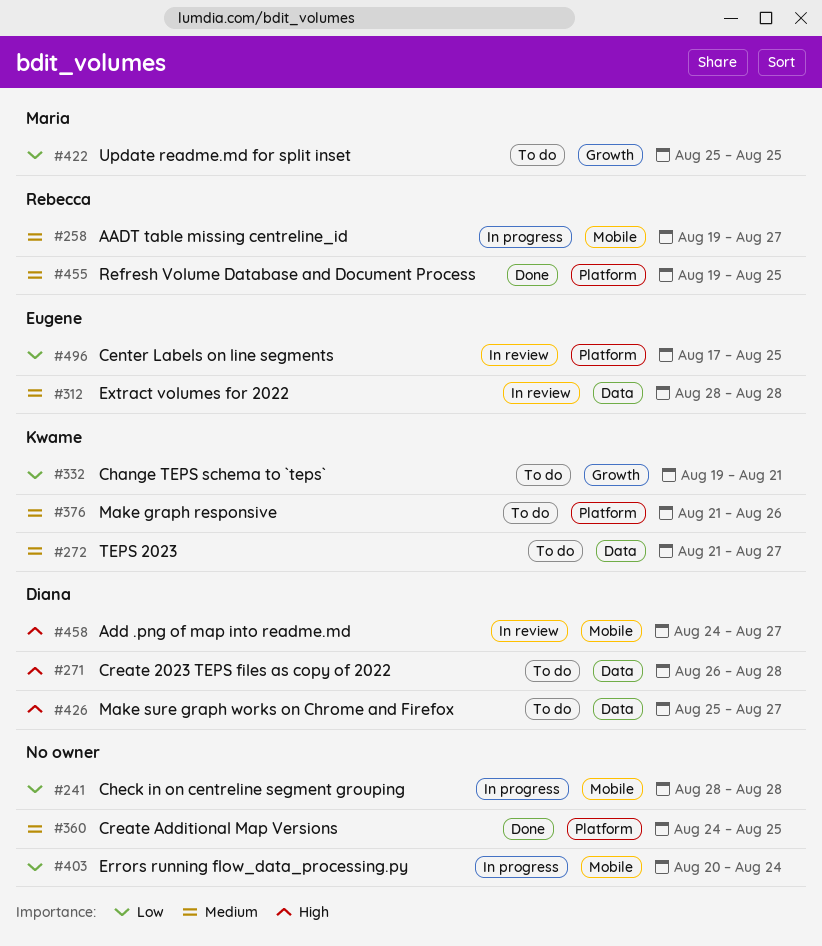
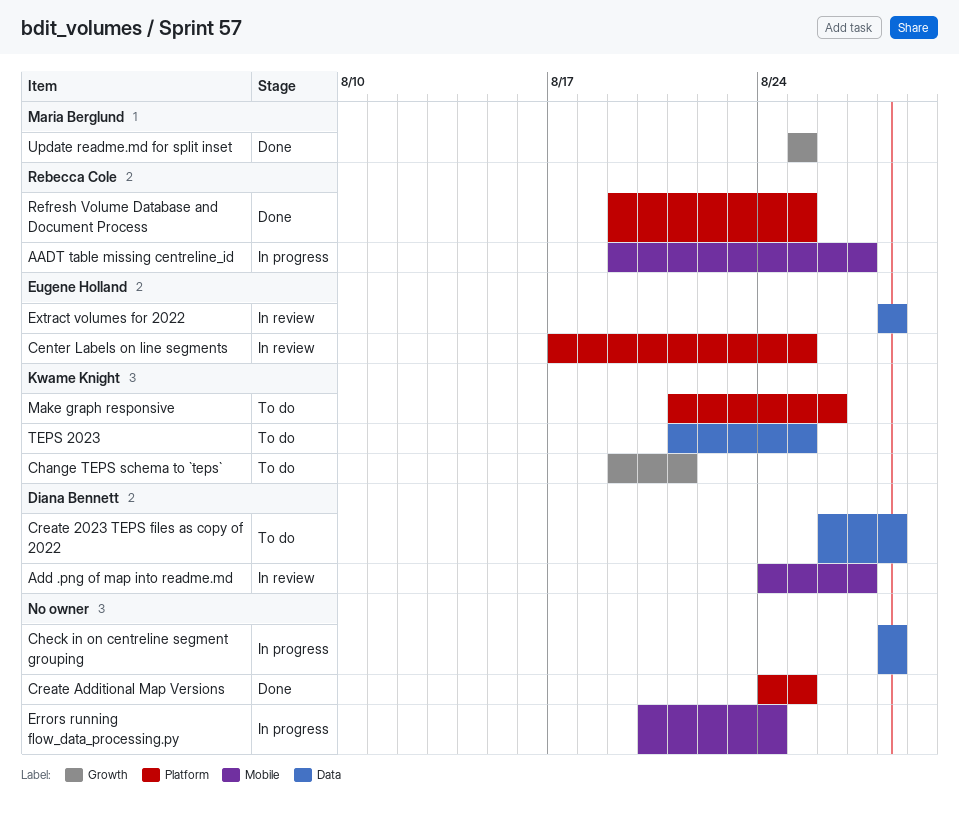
Check in on centreline segment grouping, label: Mobile -> Data
Make sure graph works on Chrome and Firefox: present -> none
TEPS 2023, due: Aug 27 -> Aug 25
Update readme.md for split inset, status: To do -> Done

